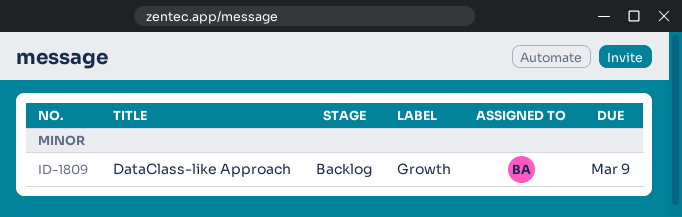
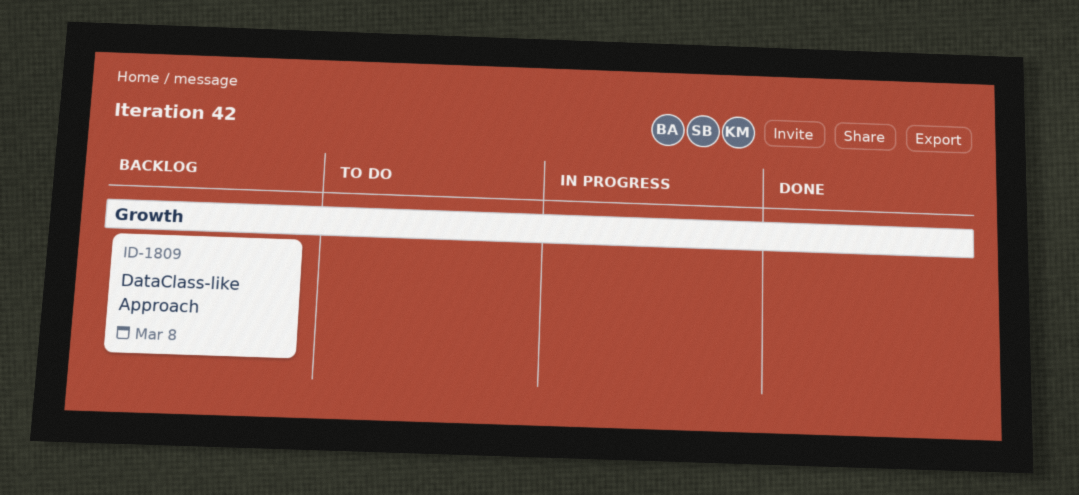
ID-1809, due: Mar 9 -> Mar 8

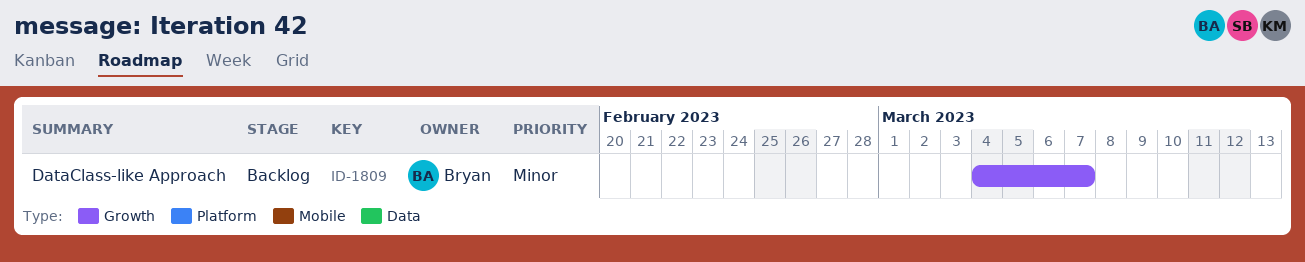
ID-1809, due: Mar 8 -> Mar 7

